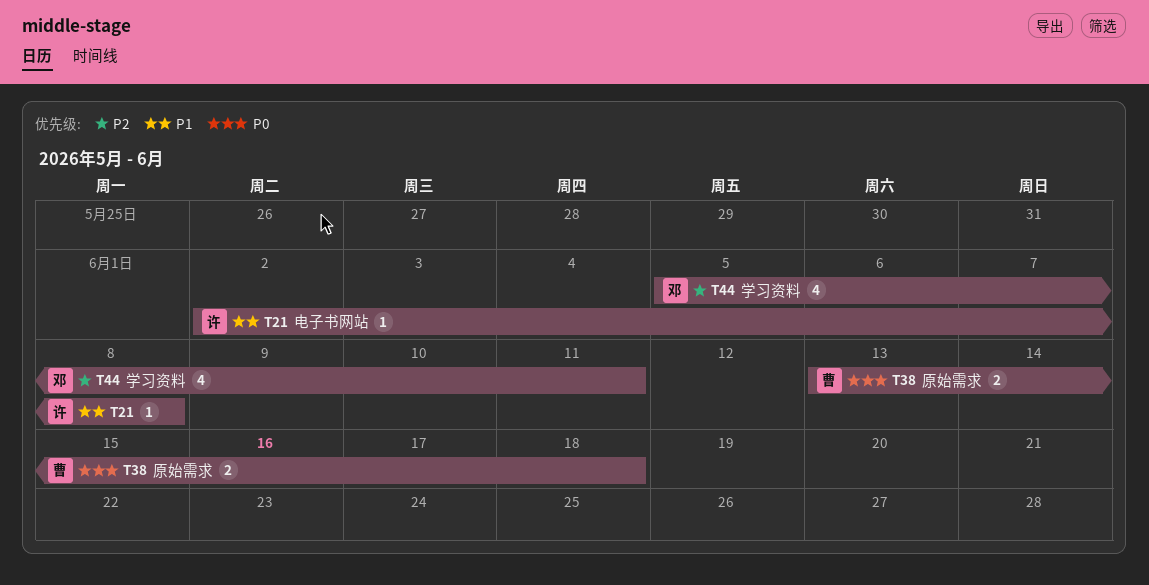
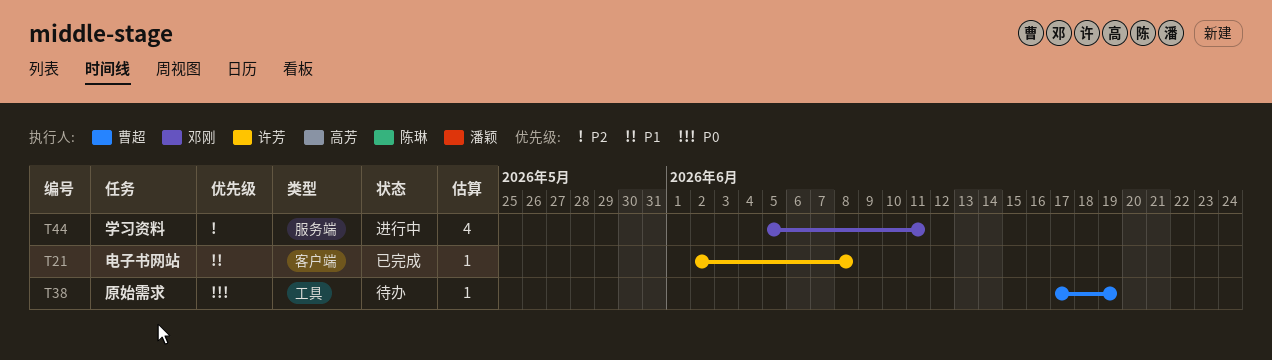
T38, estimate: 2 -> 1
T38, start: Jun 13 -> Jun 17
T38, due: Jun 18 -> Jun 19

